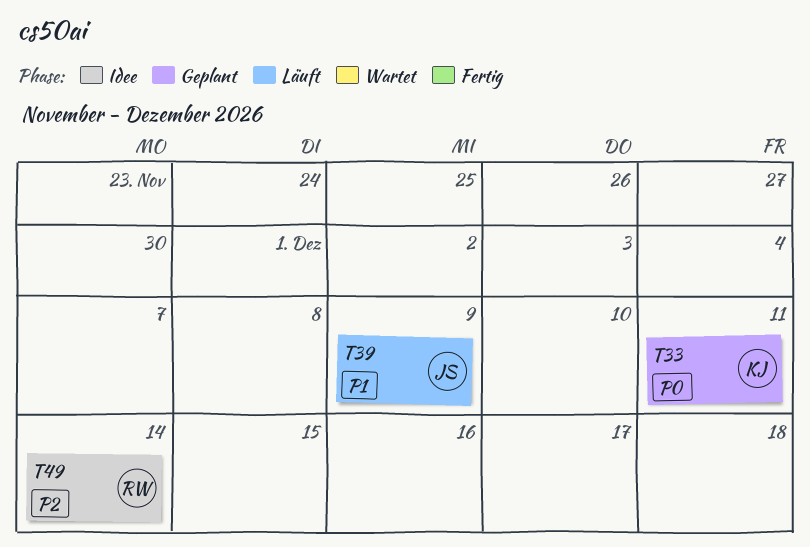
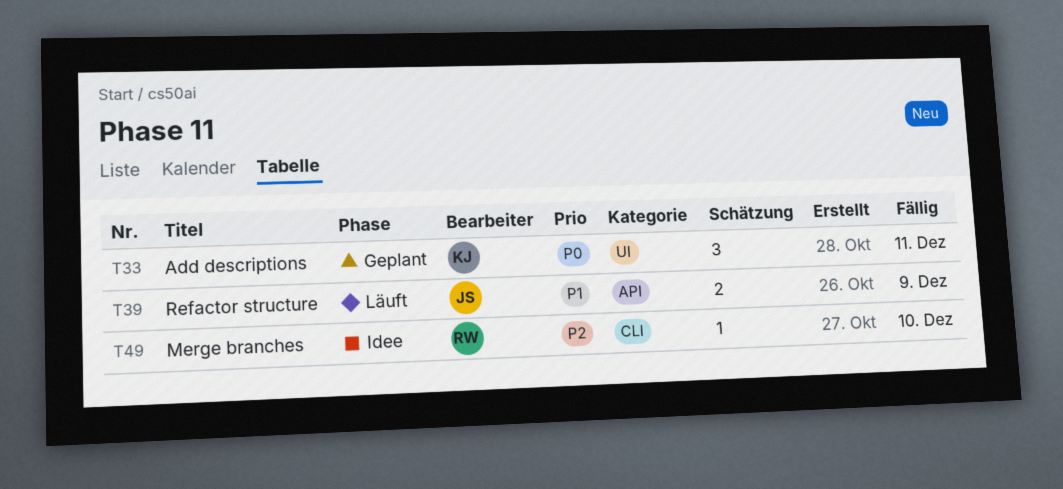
T49, due: Dec 14 -> Dec 10

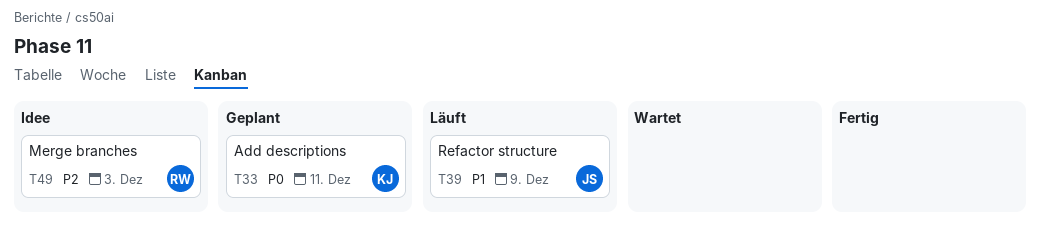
T49, due: Dec 10 -> Dec 3

